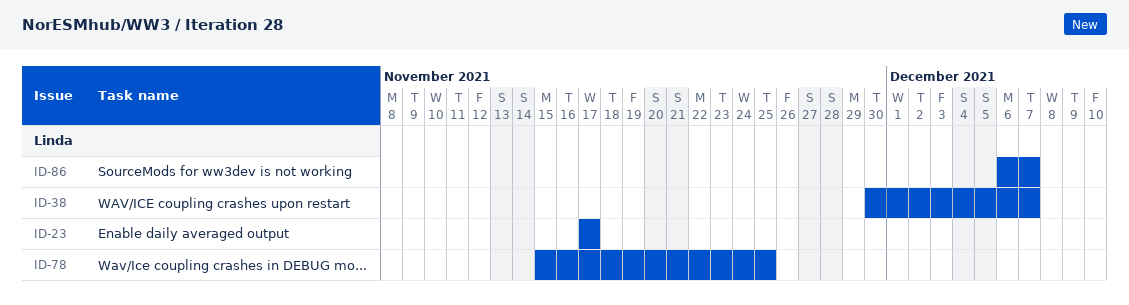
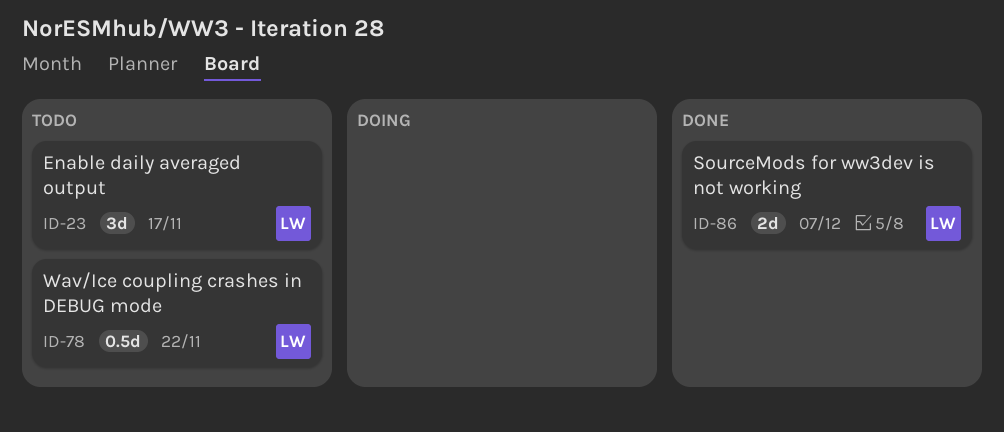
ID-38: present -> none
ID-78, due: Nov 25 -> Nov 22

